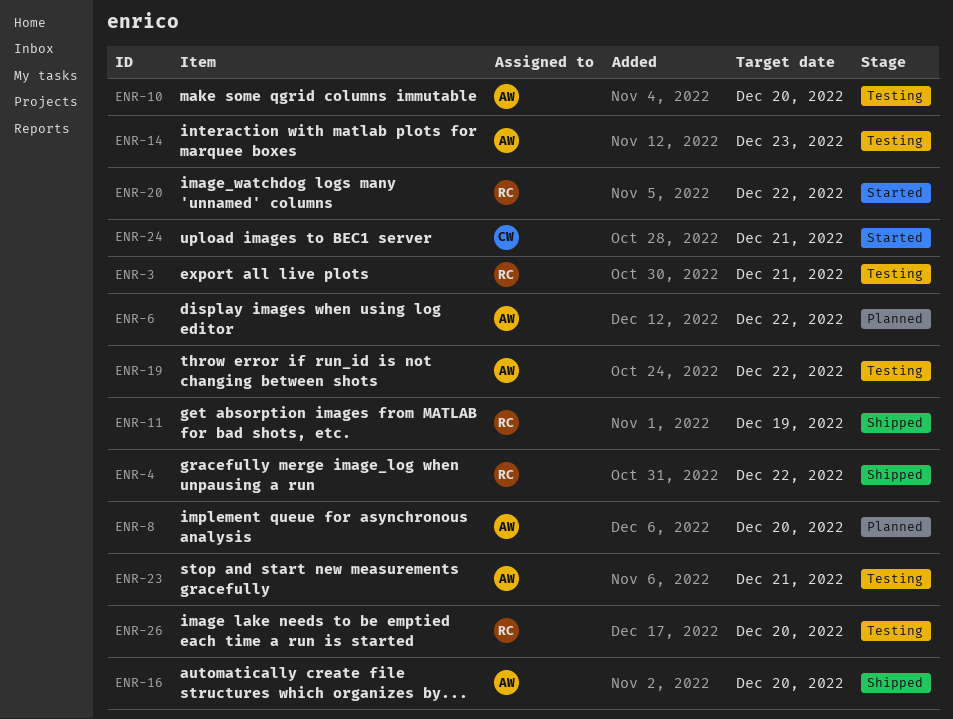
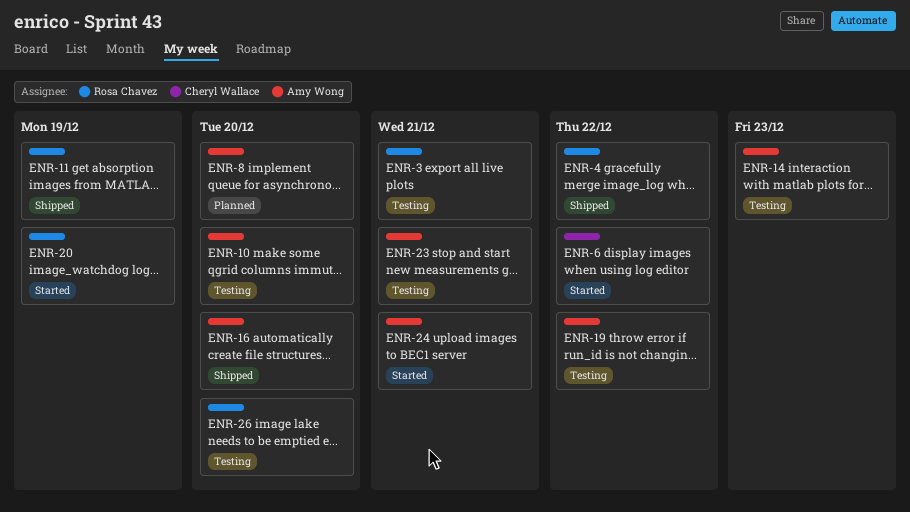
ENR-6, status: Planned -> Started
ENR-6, owner: Amy Wong -> Cheryl Wallace
ENR-20, due: Dec 22 -> Dec 19
ENR-24, owner: Cheryl Wallace -> Amy Wong

